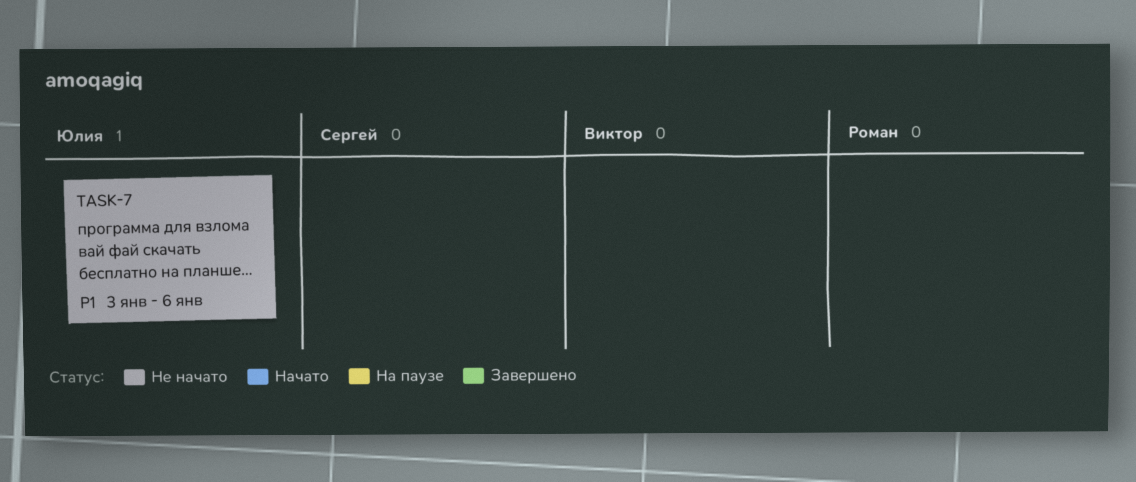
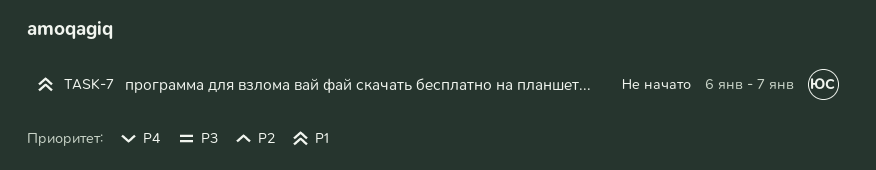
TASK-7, start: Jan 3 -> Jan 6
TASK-7, due: Jan 6 -> Jan 7

